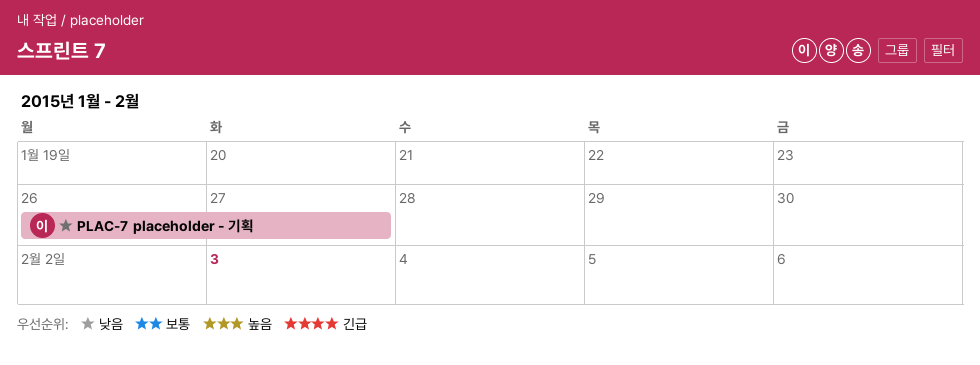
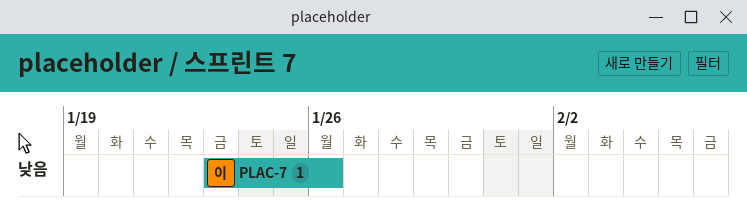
PLAC-7, start: Jan 26 -> Jan 23
PLAC-7, due: Jan 27 -> Jan 26

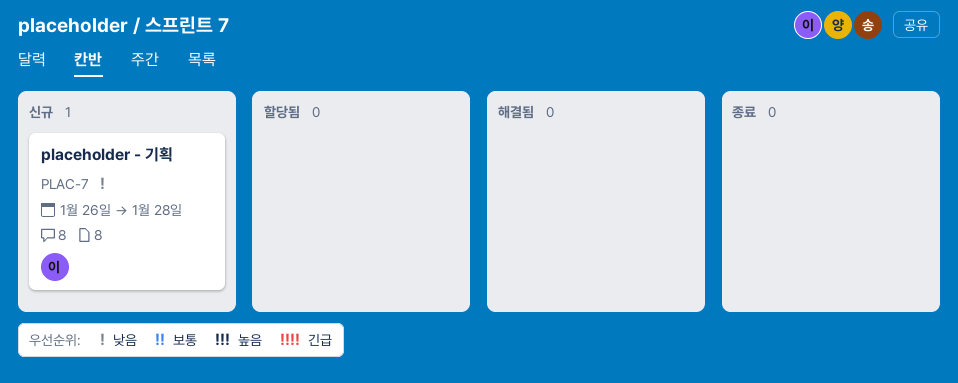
PLAC-7, start: Jan 23 -> Jan 26
PLAC-7, due: Jan 26 -> Jan 28

